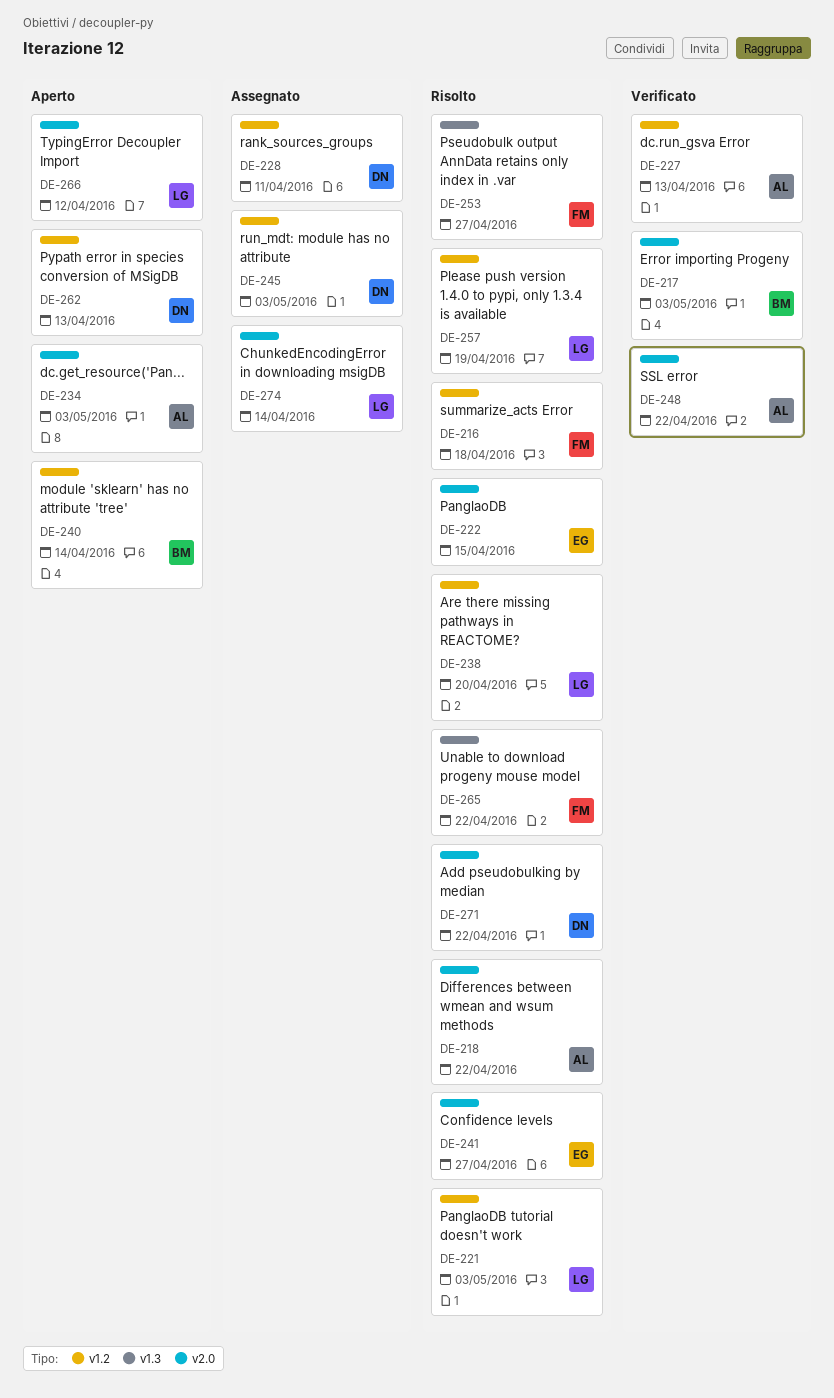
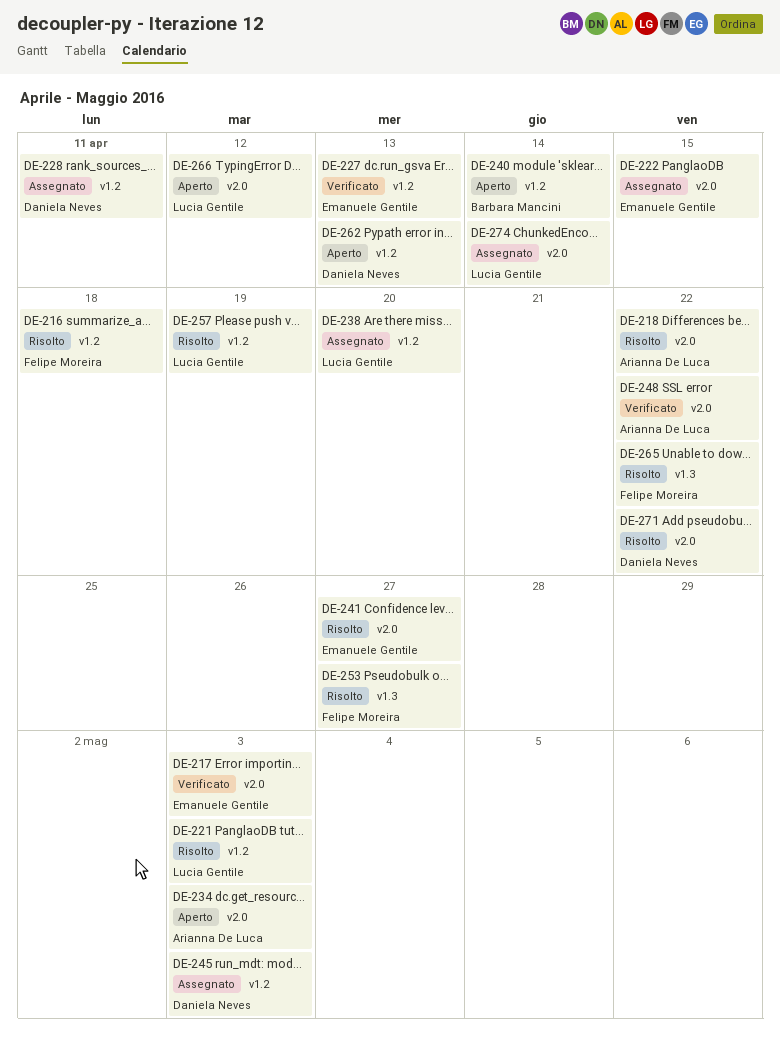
DE-217, owner: Barbara Mancini -> Emanuele Gentile
DE-222, status: Risolto -> Assegnato
DE-227, owner: Arianna De Luca -> Emanuele Gentile
DE-238, status: Risolto -> Assegnato

